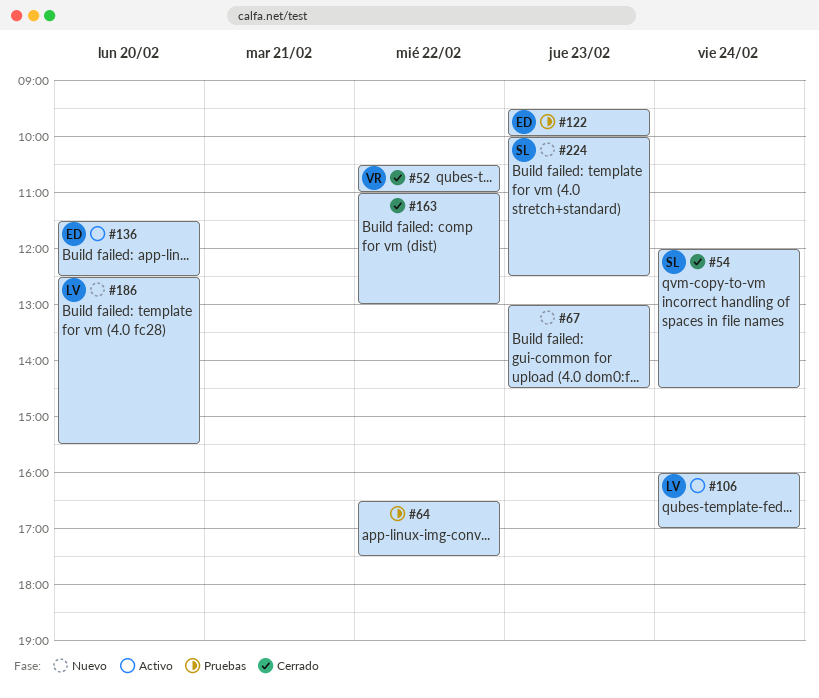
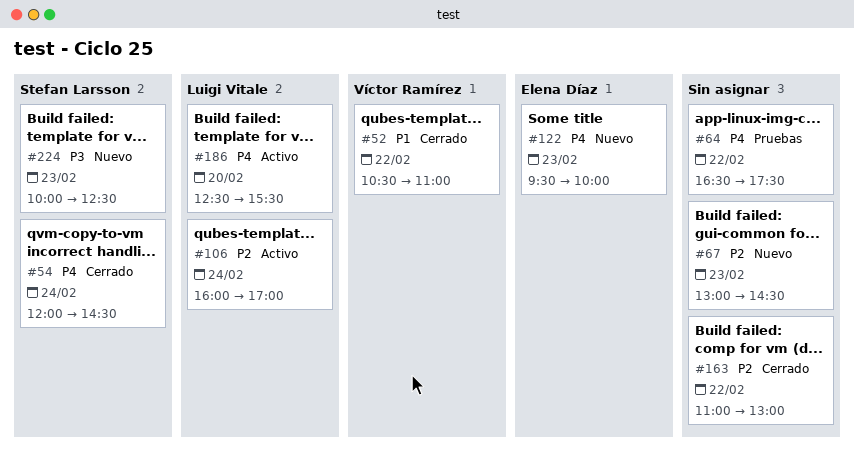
#122, status: Pruebas -> Nuevo
#136: present -> none
#186, status: Nuevo -> Activo

